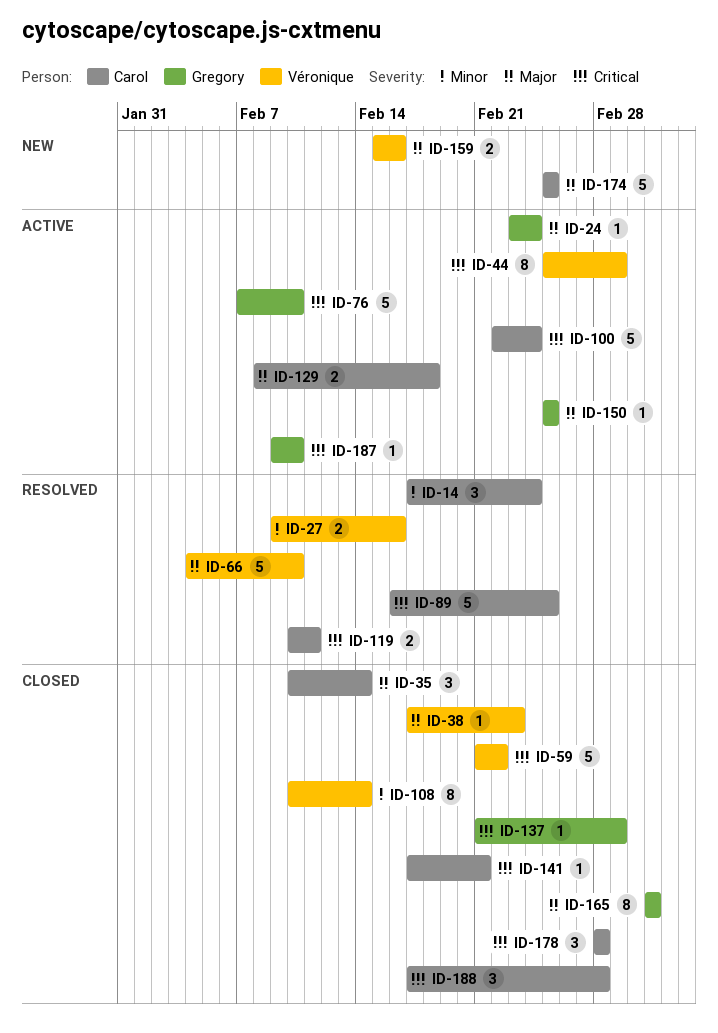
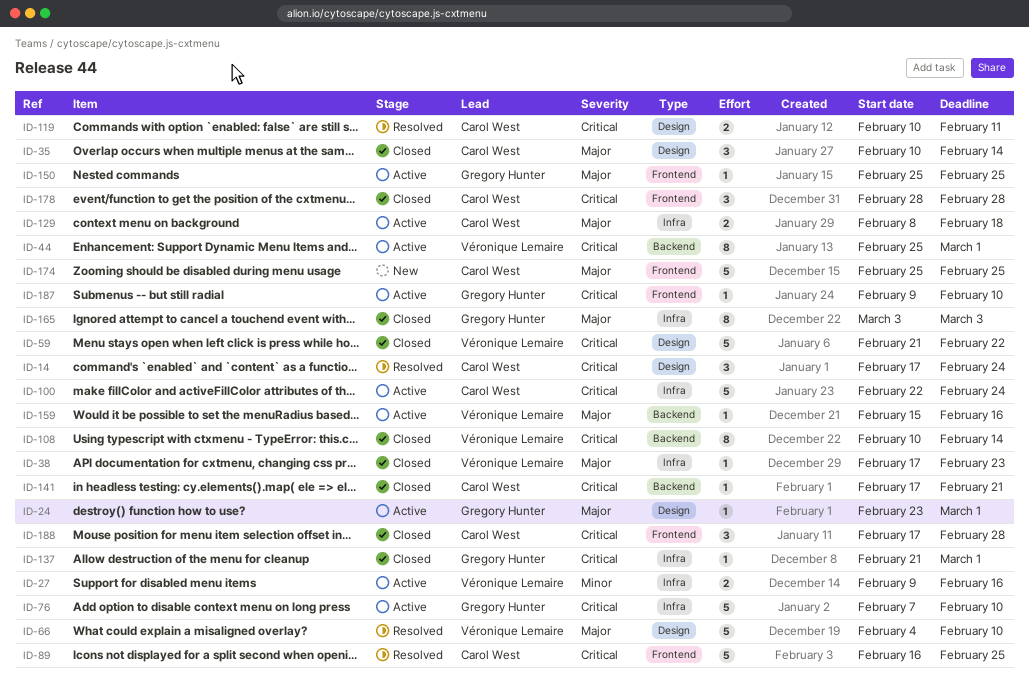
ID-14, priority: Minor -> Critical
ID-24, due: Feb 24 -> Mar 1
ID-27, status: Resolved -> Active
ID-108, priority: Minor -> Critical
ID-159, status: New -> Active
ID-159, estimate: 2 -> 1

